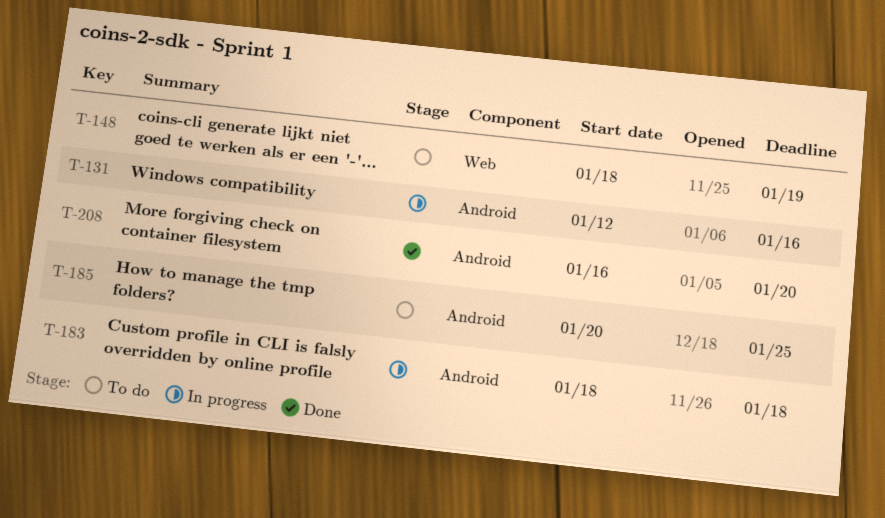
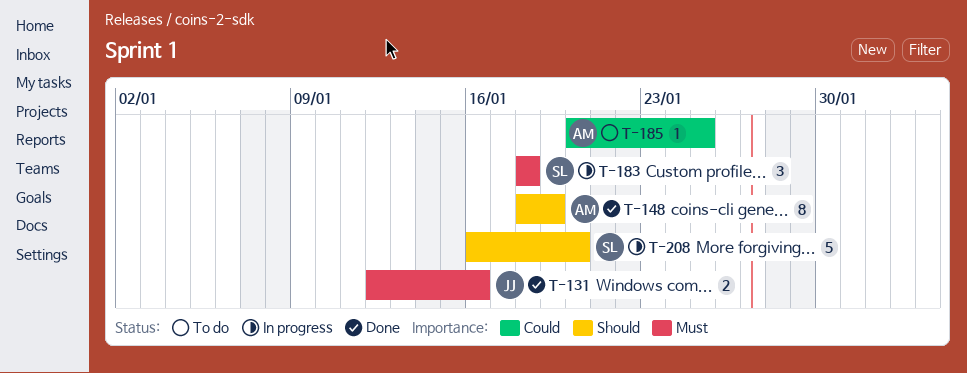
T-131, status: In progress -> Done
T-148, status: To do -> Done
T-208, status: Done -> In progress

